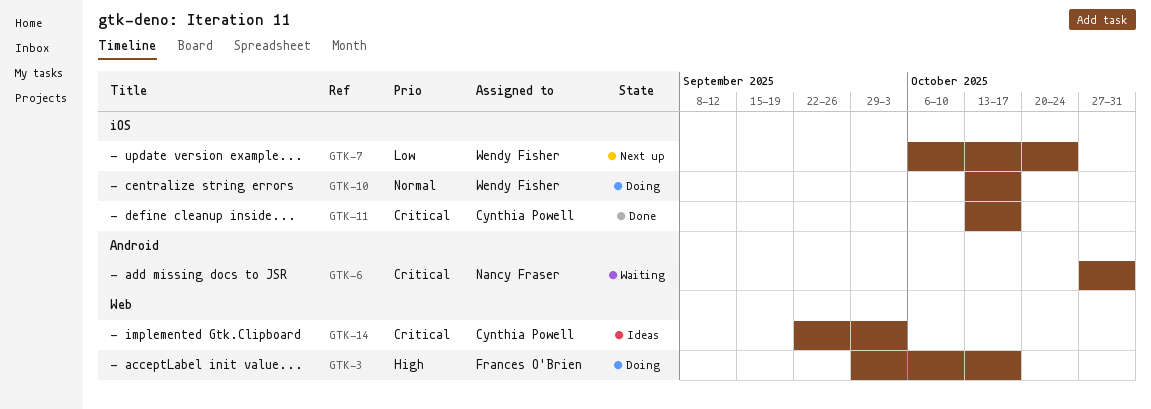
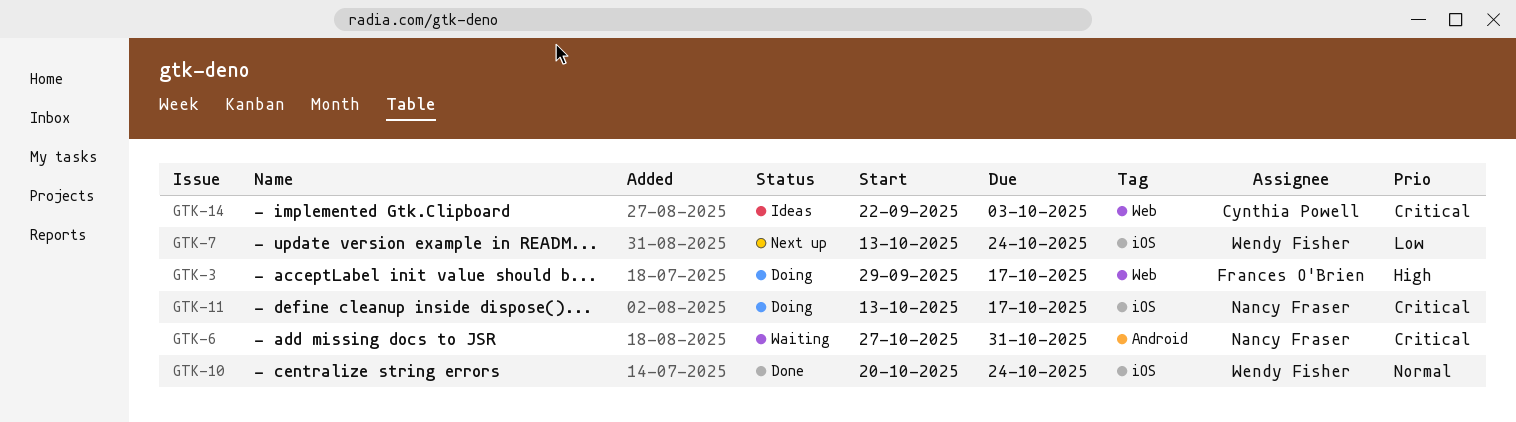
GTK-7, start: Oct 6 -> Oct 13
GTK-10, status: Doing -> Done
GTK-10, start: Oct 13 -> Oct 20
GTK-10, due: Oct 17 -> Oct 24
GTK-11, status: Done -> Doing
GTK-11, owner: Cynthia Powell -> Nancy Fraser

